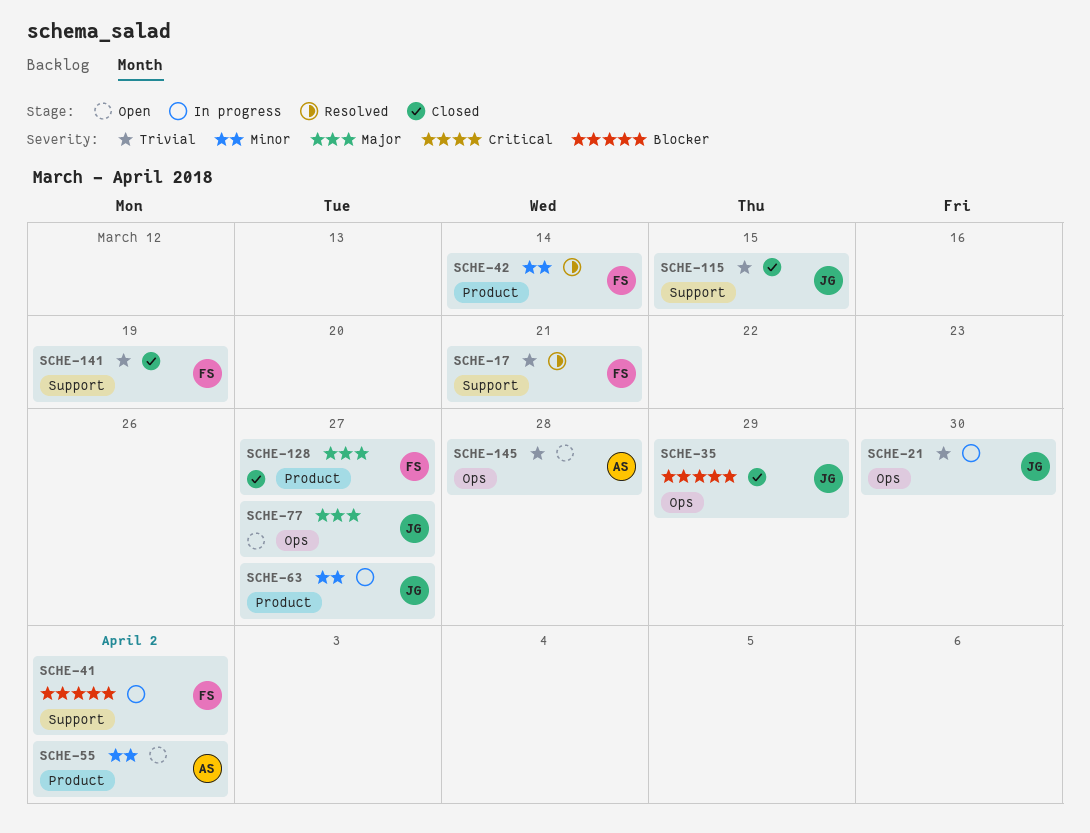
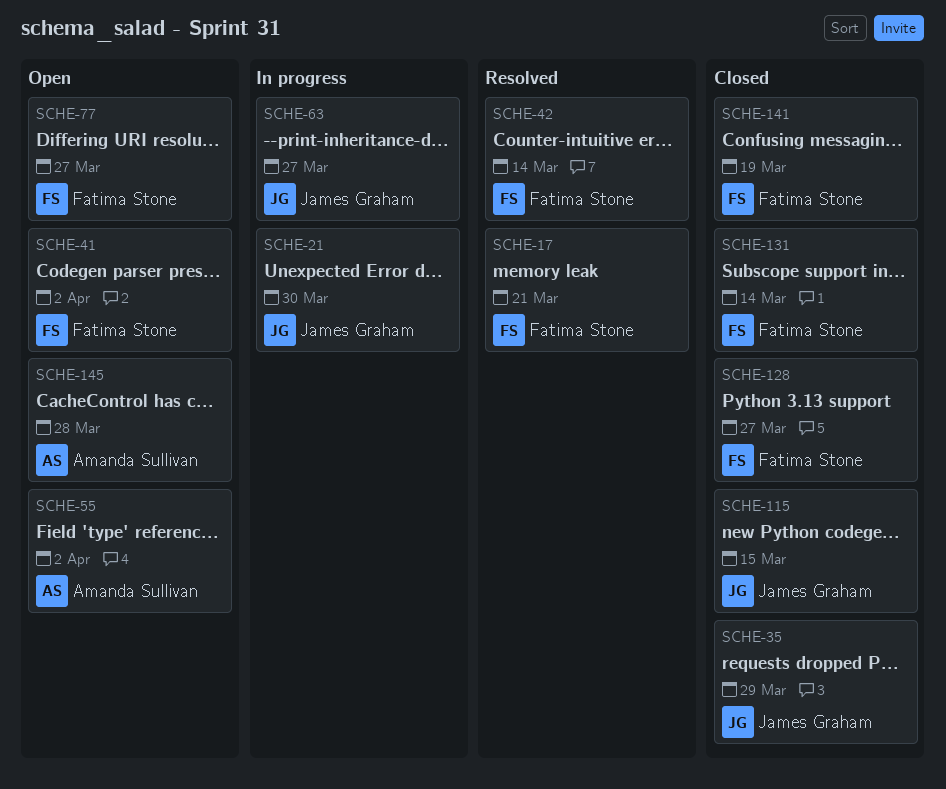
SCHE-41, status: In progress -> Open
SCHE-77, owner: James Graham -> Fatima Stone
SCHE-131: none -> present

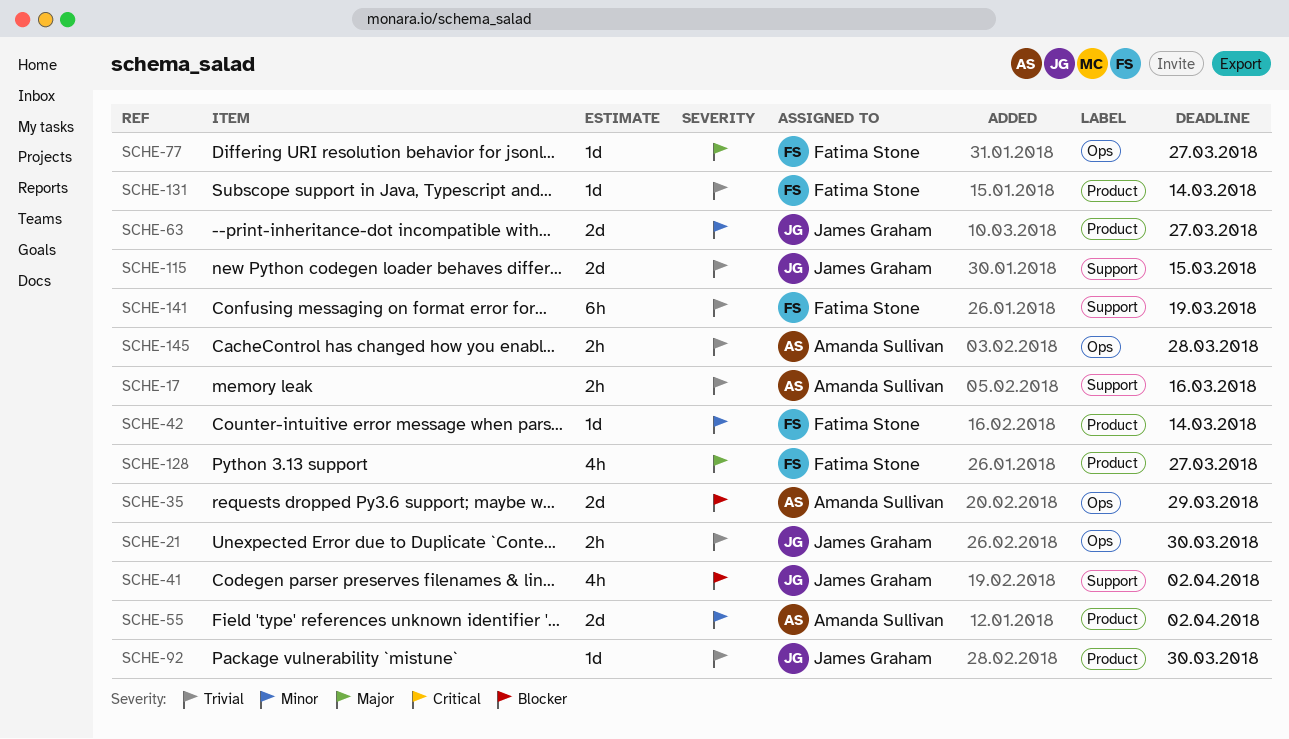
SCHE-17, owner: Fatima Stone -> Amanda Sullivan
SCHE-17, due: Mar 21 -> Mar 16
SCHE-35, owner: James Graham -> Amanda Sullivan
SCHE-41, owner: Fatima Stone -> James Graham
SCHE-92: none -> present

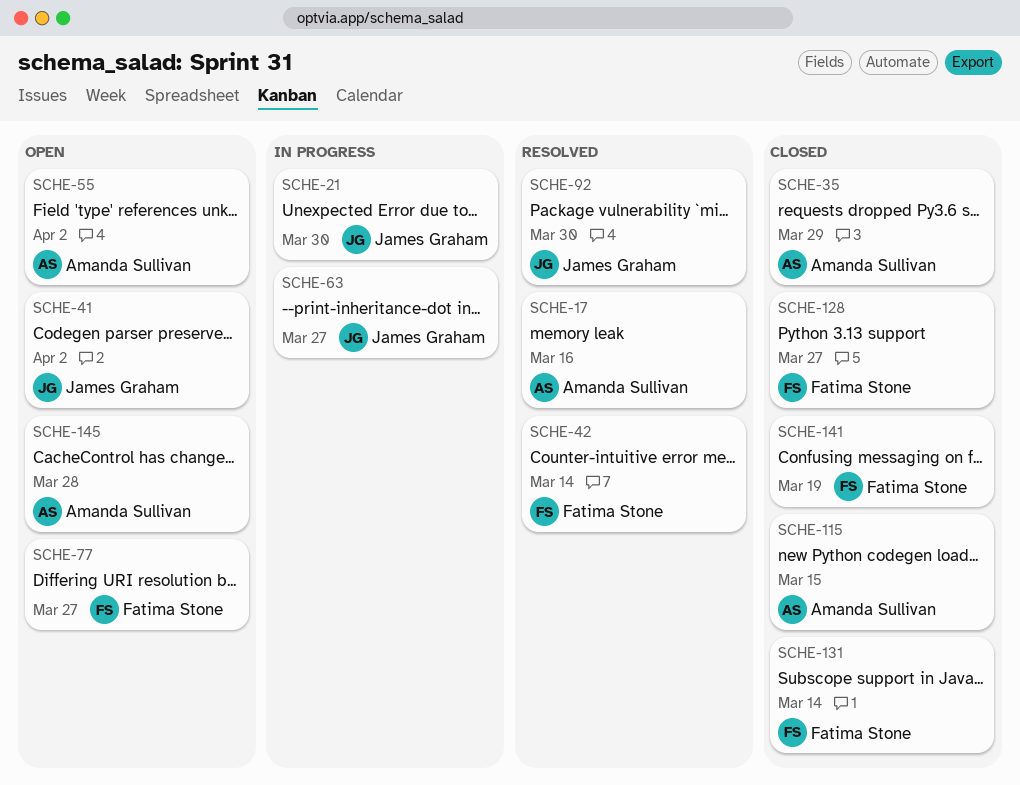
SCHE-115, owner: James Graham -> Amanda Sullivan

